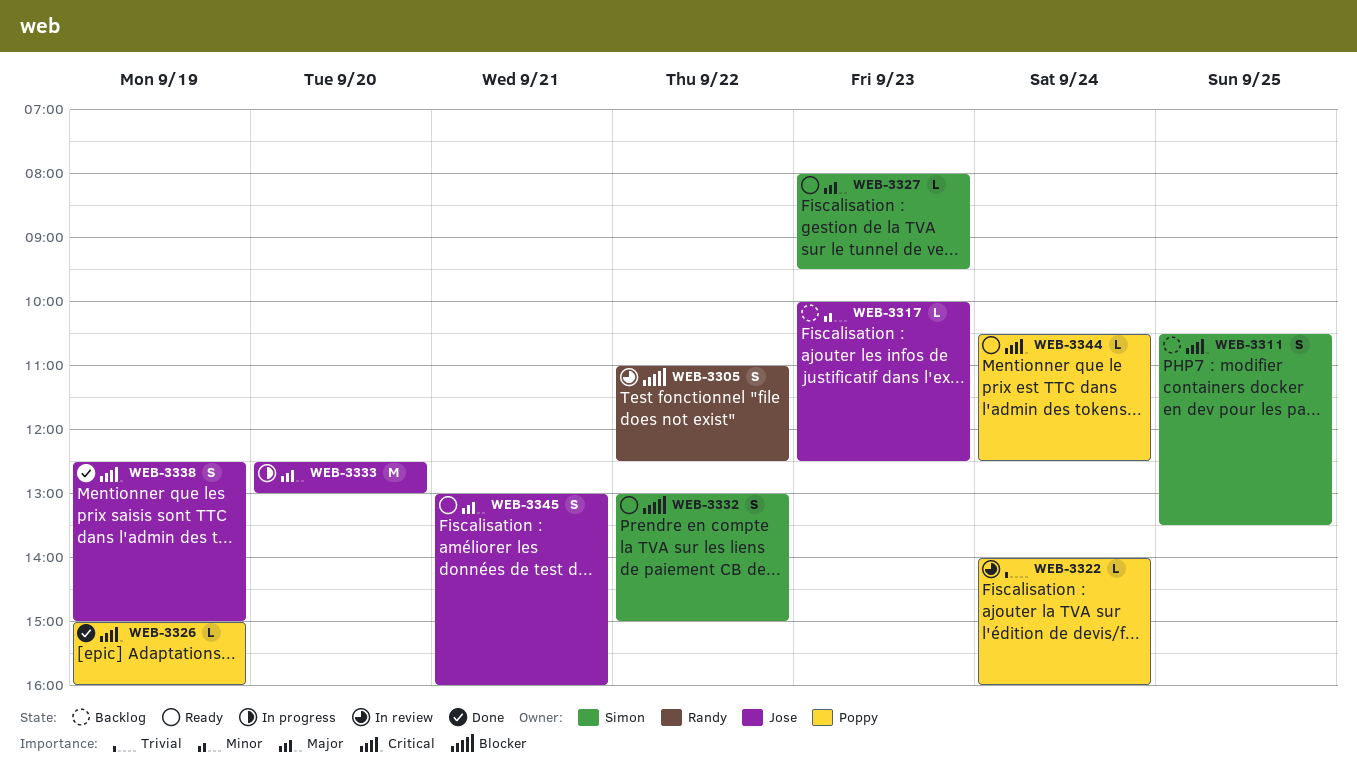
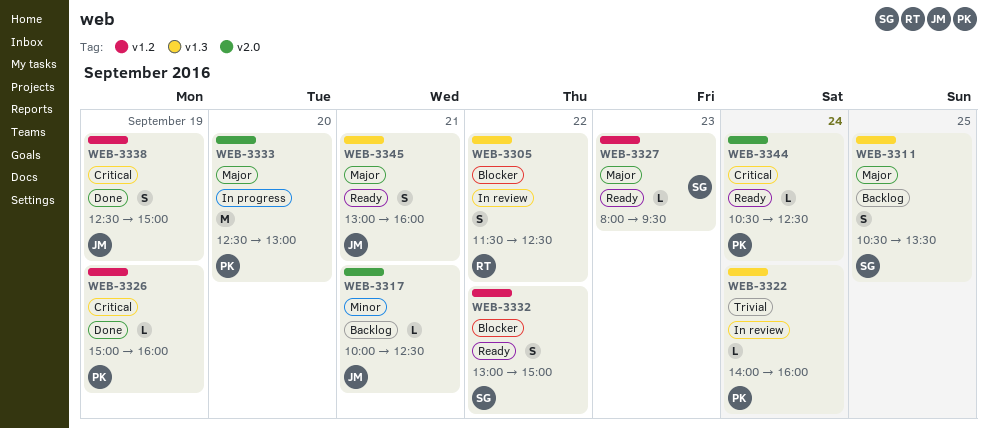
WEB-3305, begins: 11:00 -> 11:30
WEB-3311, priority: Critical -> Major
WEB-3317, day: Sep 23 -> Sep 21
WEB-3333, owner: Jose -> Poppy

